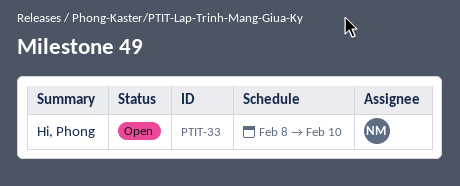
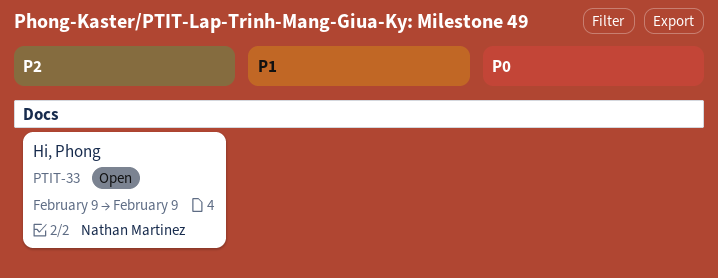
PTIT-33, start: Feb 8 -> Feb 9
PTIT-33, due: Feb 10 -> Feb 9

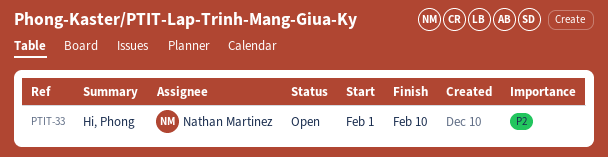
PTIT-33, start: Feb 9 -> Feb 1
PTIT-33, due: Feb 9 -> Feb 10

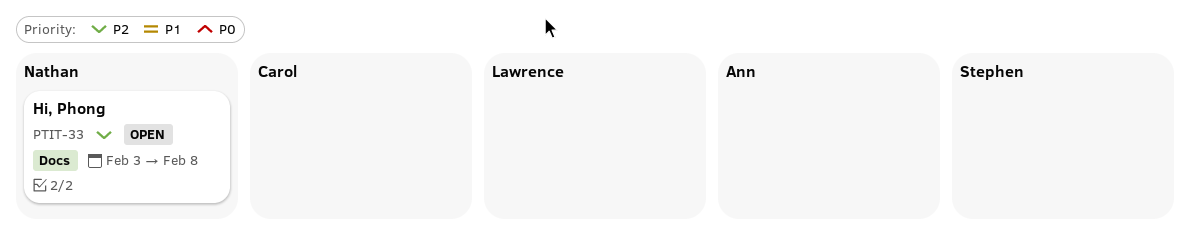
PTIT-33, start: Feb 1 -> Feb 3
PTIT-33, due: Feb 10 -> Feb 8

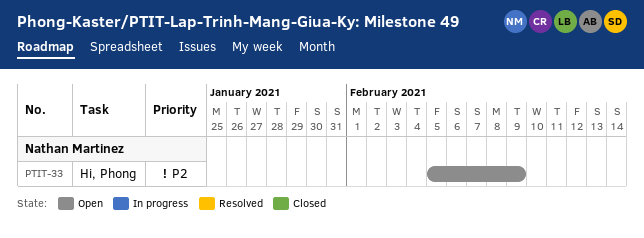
PTIT-33, start: Feb 3 -> Feb 5
PTIT-33, due: Feb 8 -> Feb 9

